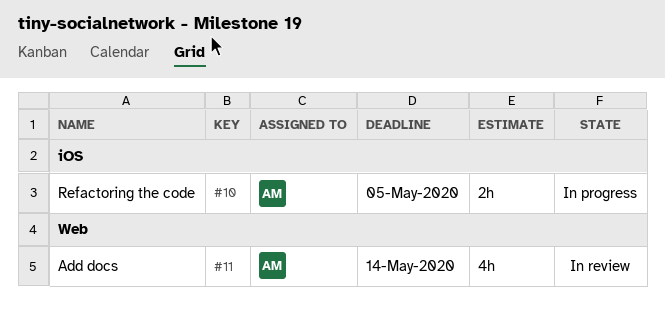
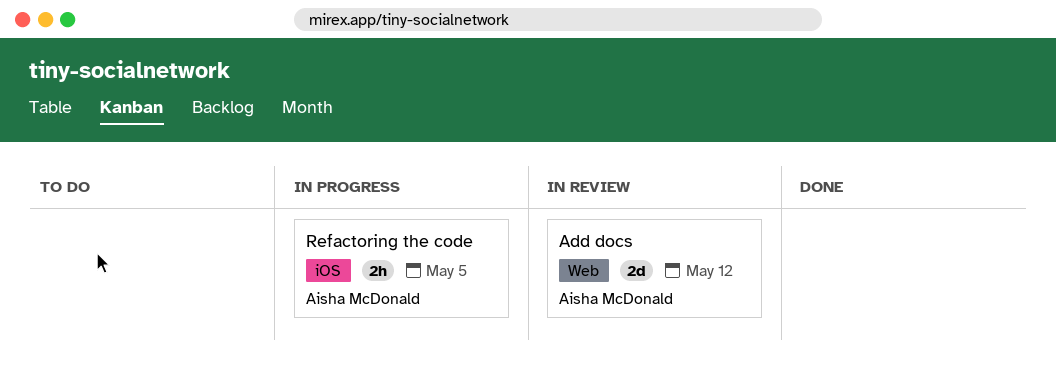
Add docs, estimate: 4h -> 2d
Add docs, due: May 14 -> May 12

